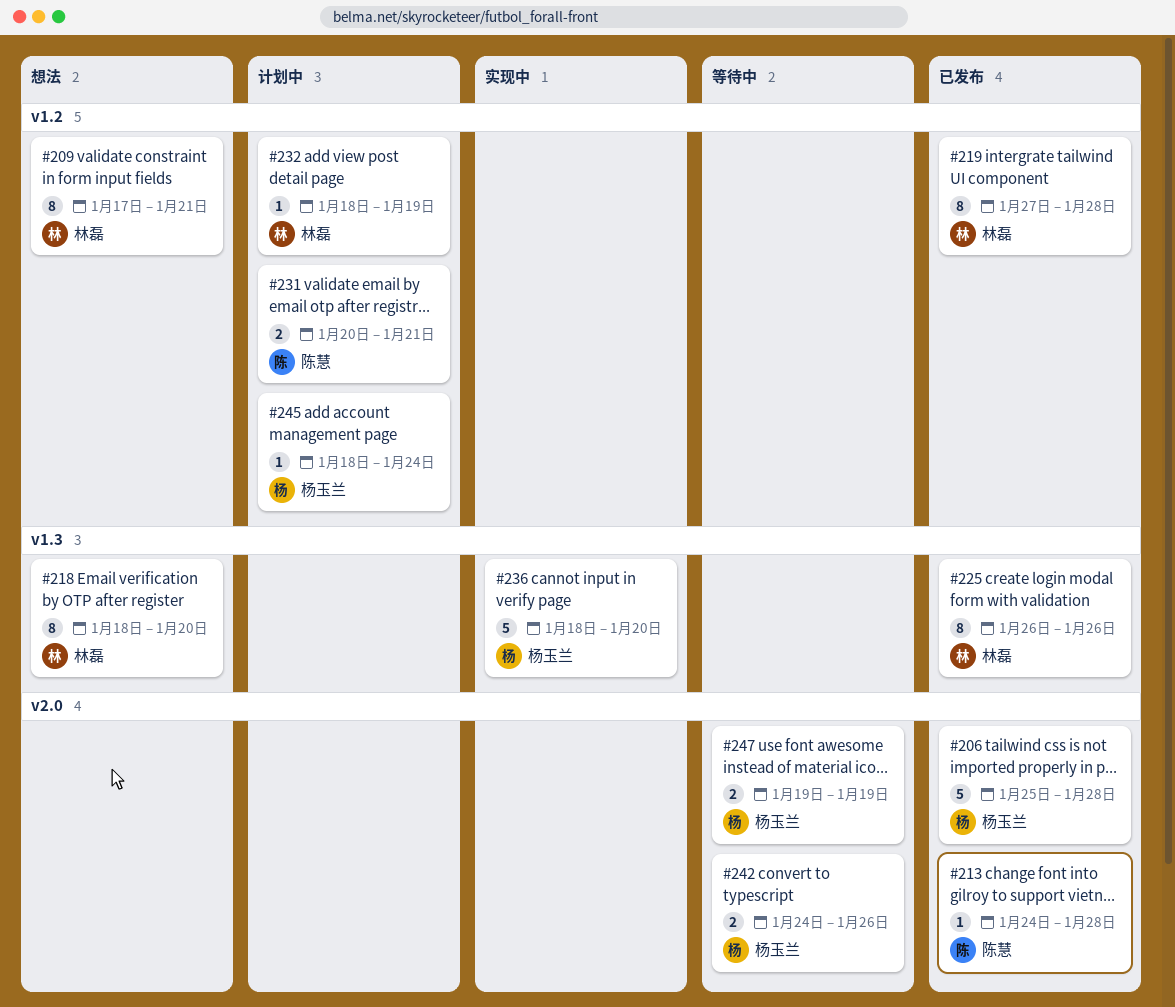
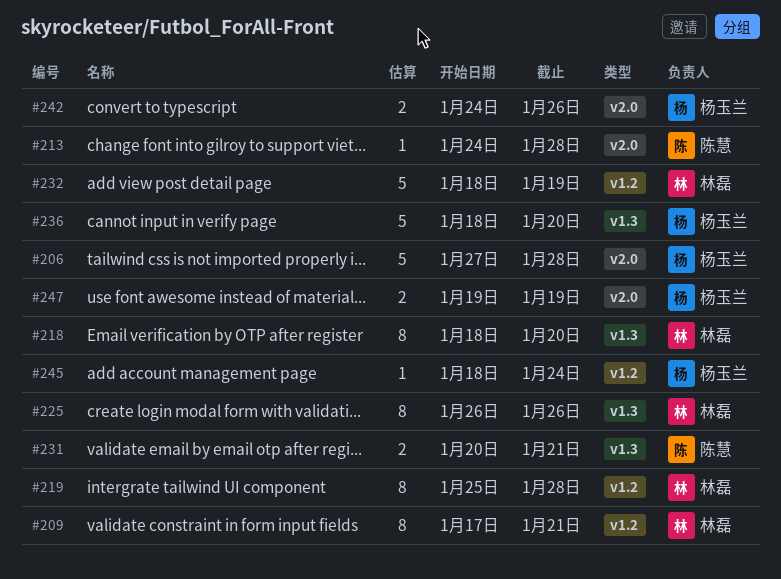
#206, start: Jan 25 -> Jan 27
#219, start: Jan 27 -> Jan 25
#231, label: v1.2 -> v1.3
#232, estimate: 1 -> 5

